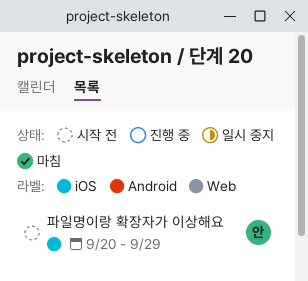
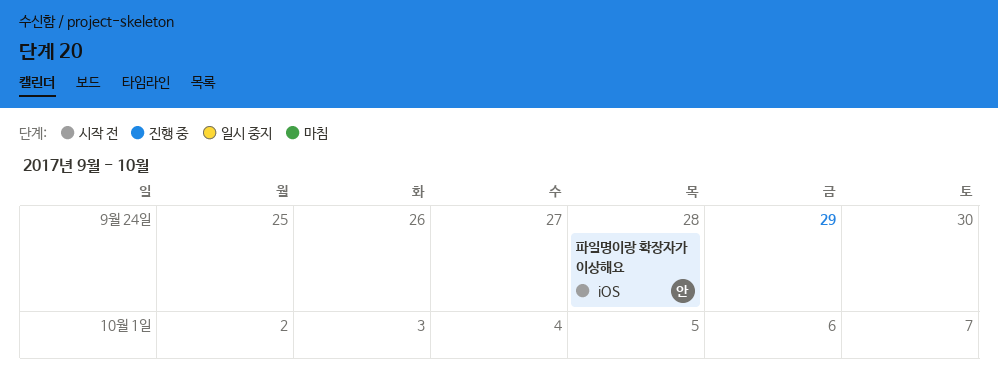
파일명이랑 확장자가 이상해요, due: Sep 29 -> Sep 28

